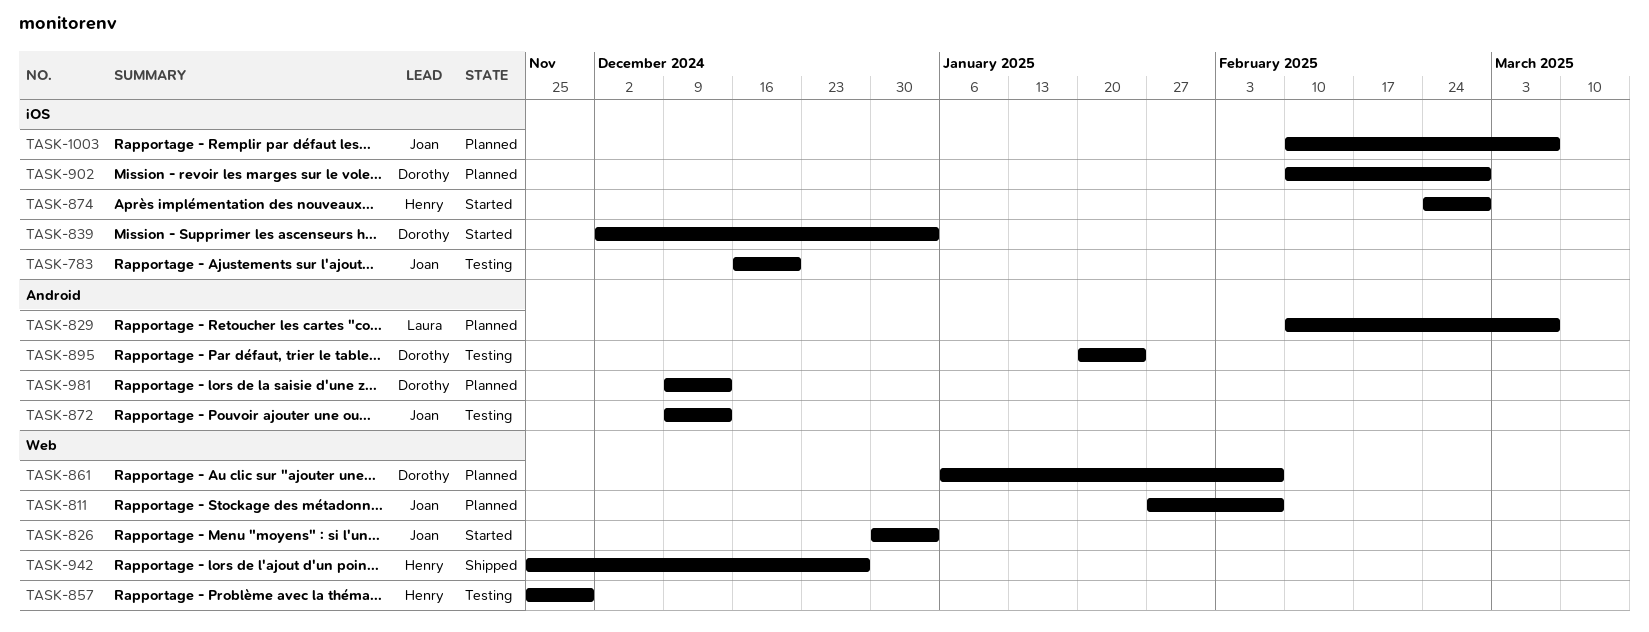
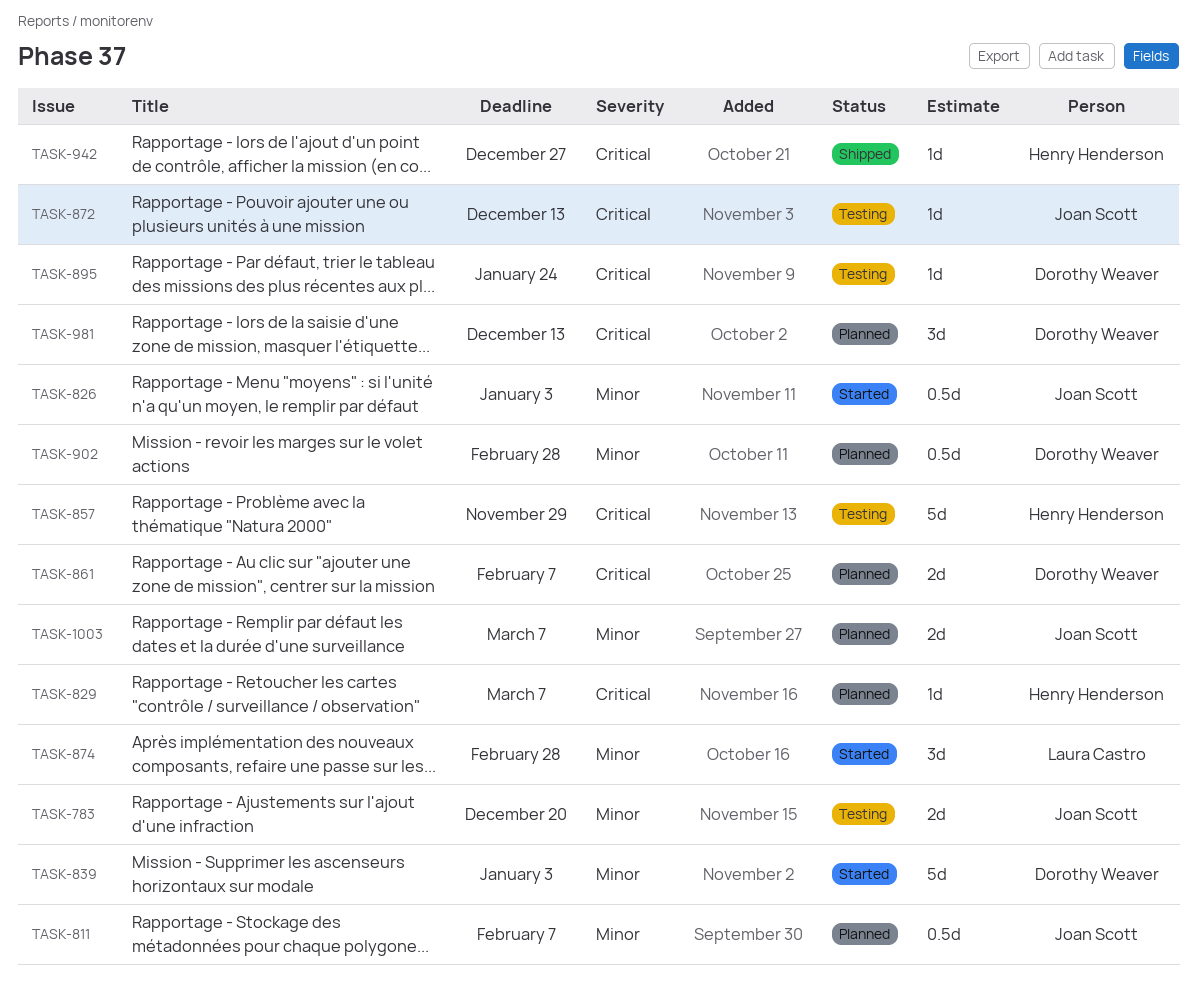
TASK-829, owner: Laura Castro -> Henry Henderson
TASK-874, owner: Henry Henderson -> Laura Castro

